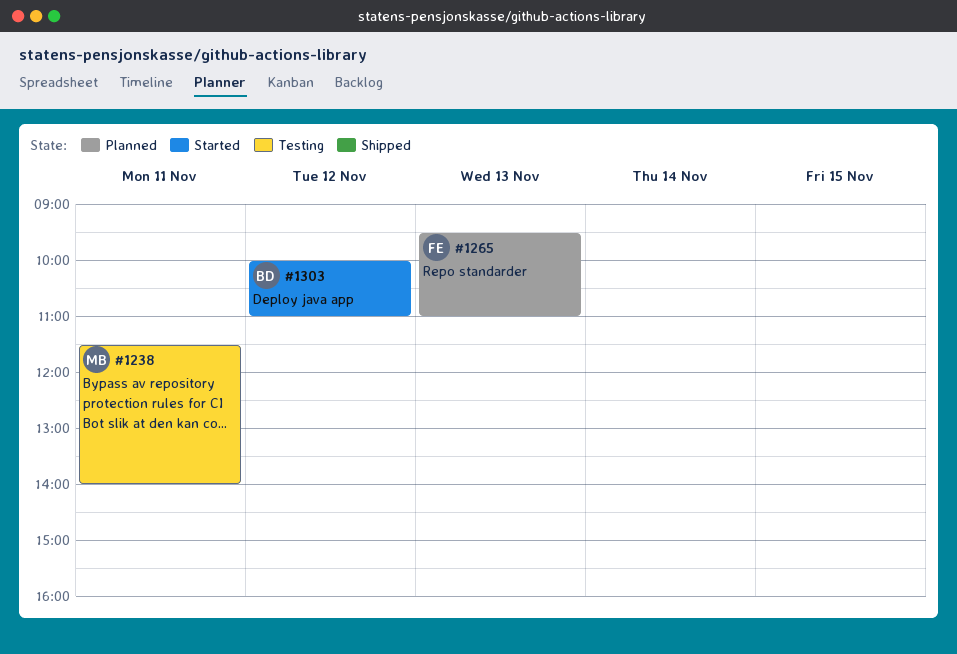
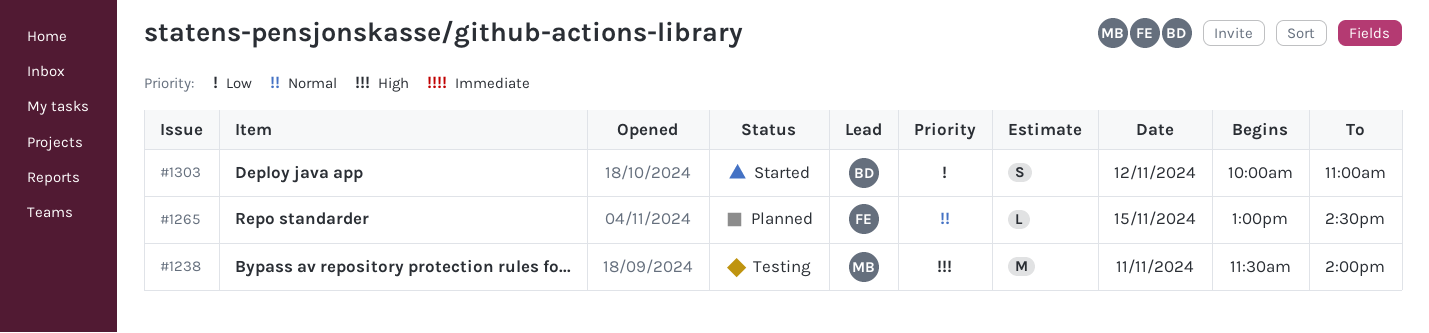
#1265, day: Nov 13 -> Nov 15
#1265, begins: 09:30 -> 13:00
#1265, ends: 11:00 -> 14:30

